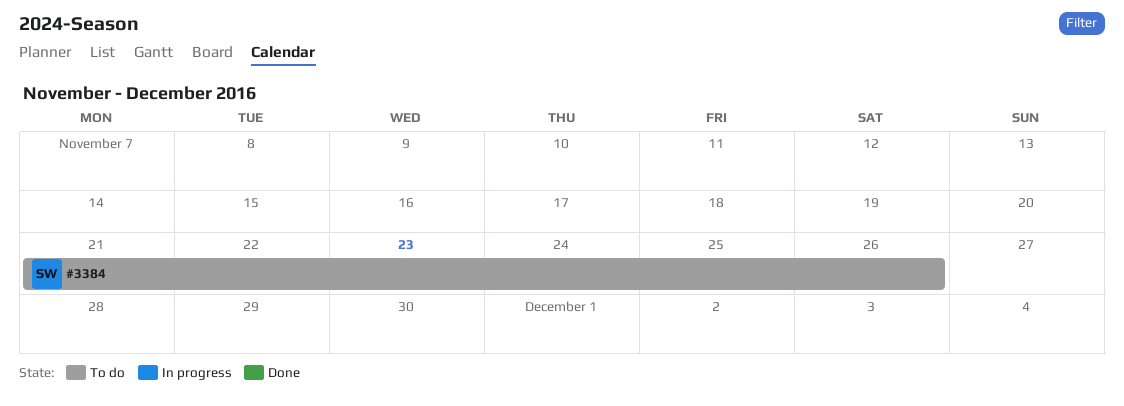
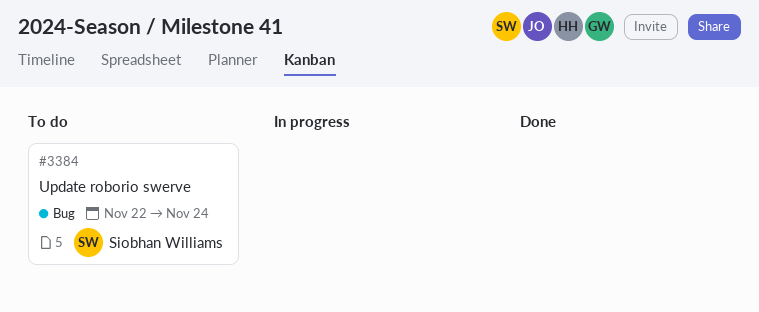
#3384, start: Nov 21 -> Nov 22
#3384, due: Nov 26 -> Nov 24

